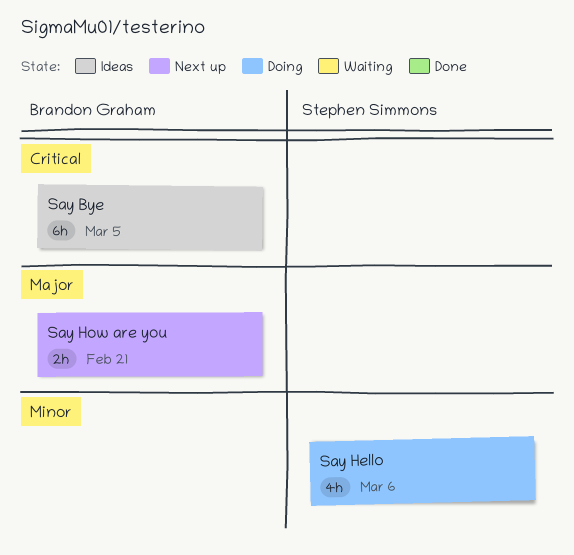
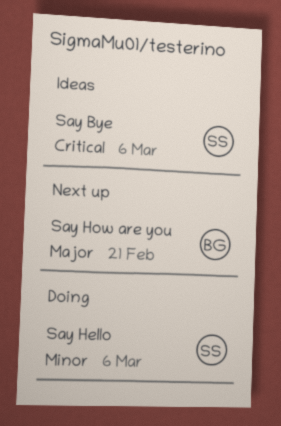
Say Bye, owner: Brandon Graham -> Stephen Simmons
Say Bye, due: Mar 5 -> Mar 6

